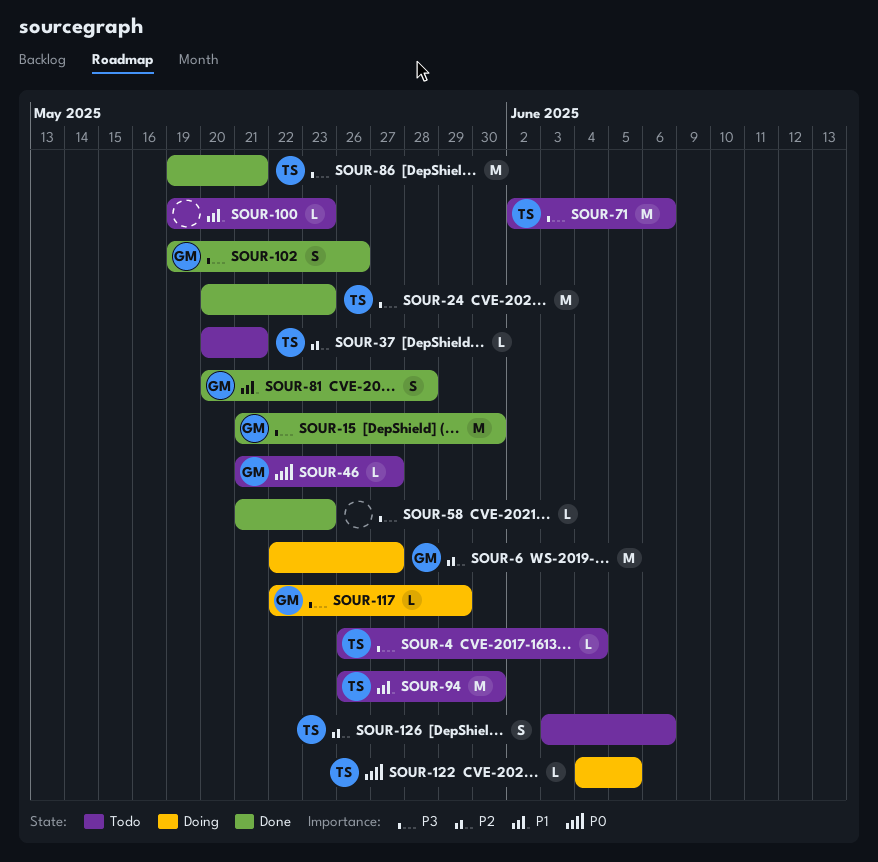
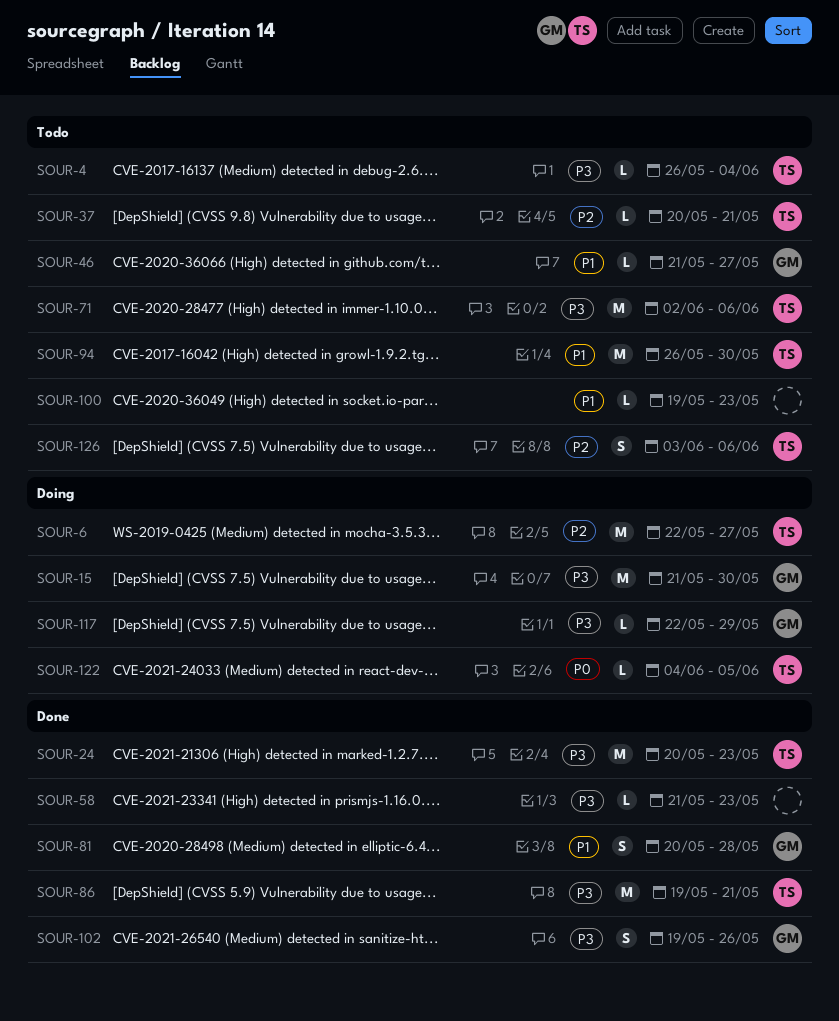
SOUR-6, owner: GM -> TS
SOUR-15, status: Done -> Doing
SOUR-46, priority: P0 -> P1

